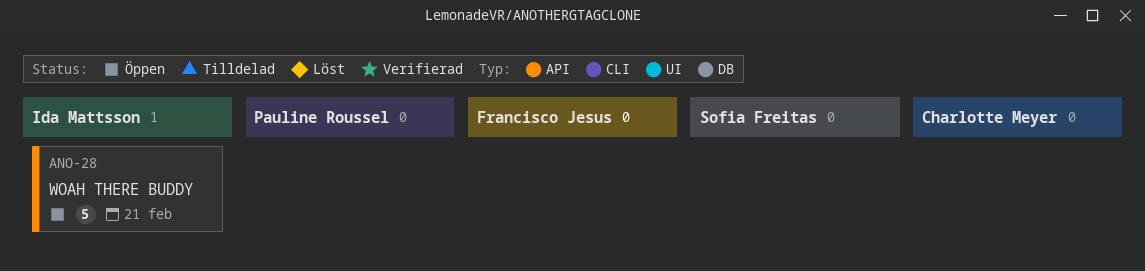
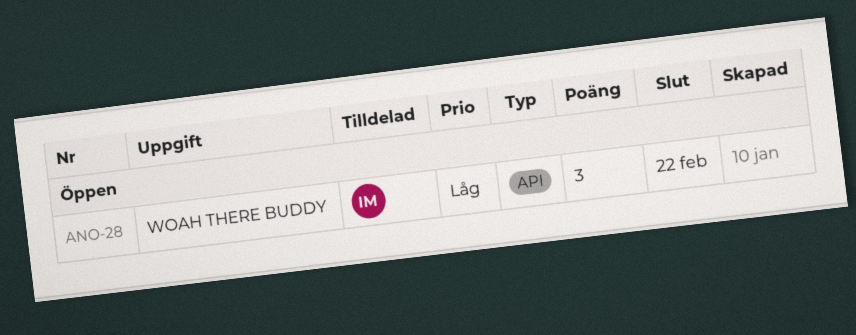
ANO-28, estimate: 5 -> 3
ANO-28, due: Feb 21 -> Feb 22

